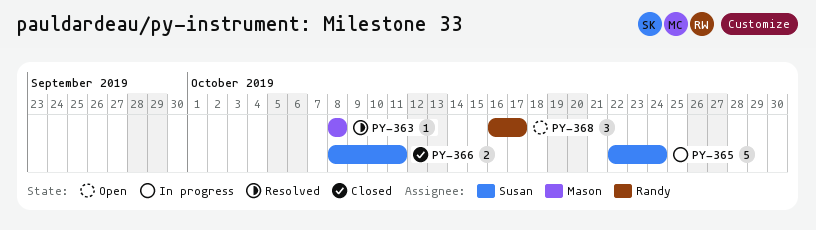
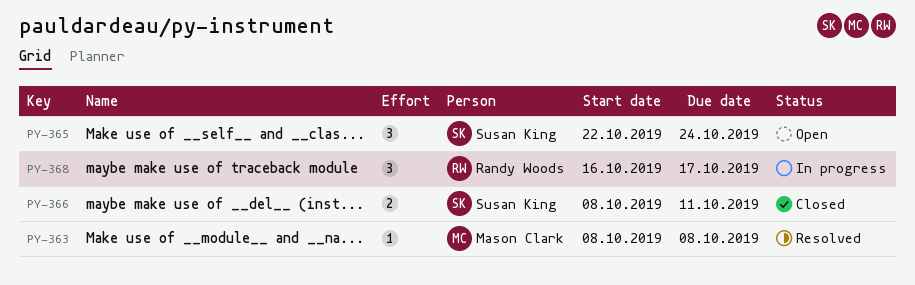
PY-365, status: In progress -> Open
PY-365, estimate: 5 -> 3
PY-368, status: Open -> In progress

